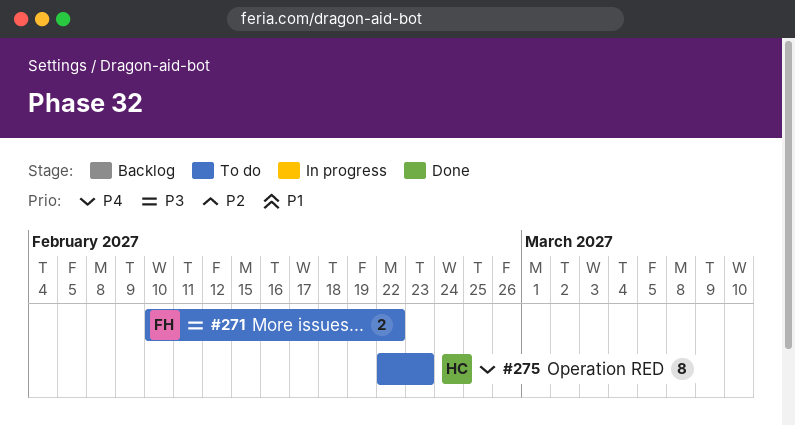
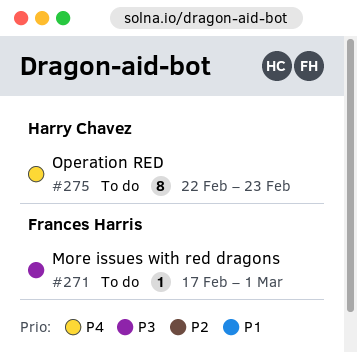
#271, estimate: 2 -> 1
#271, start: Feb 10 -> Feb 17
#271, due: Feb 22 -> Mar 1

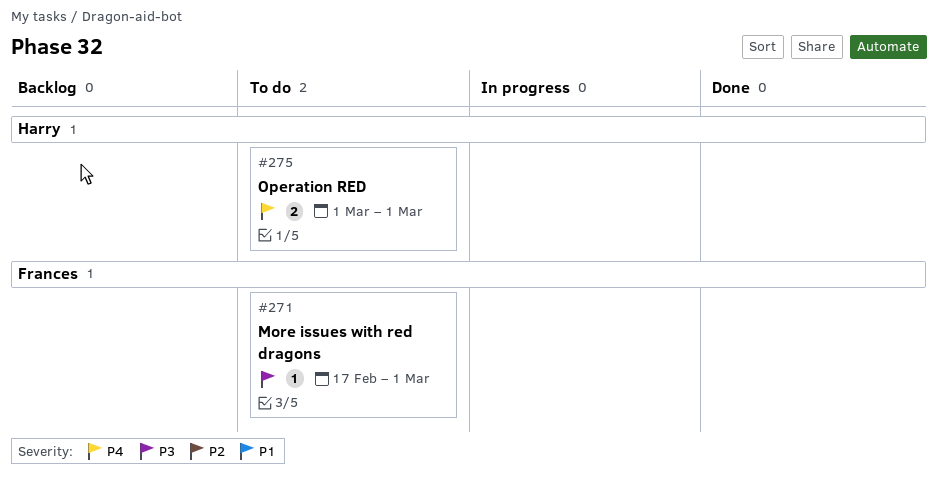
#275, estimate: 8 -> 2
#275, start: Feb 22 -> Mar 1
#275, due: Feb 23 -> Mar 1

